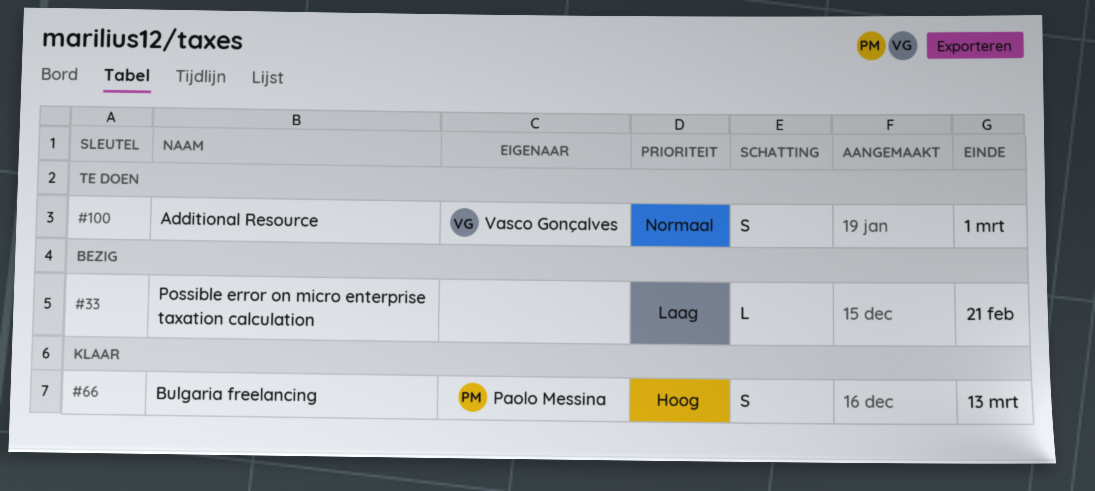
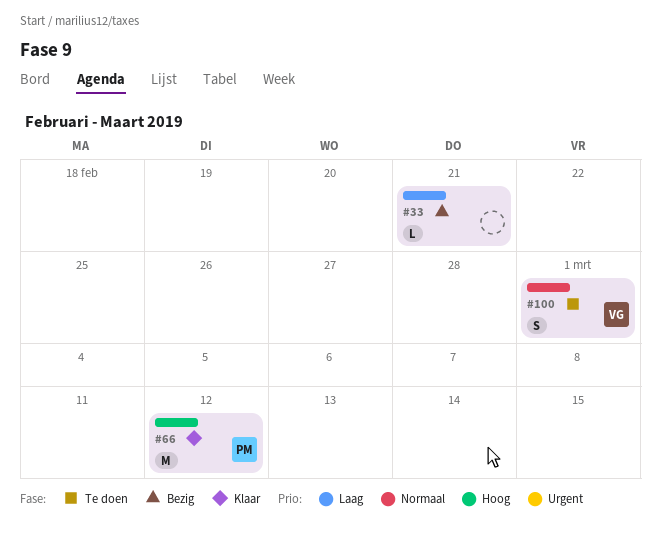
#66, estimate: S -> M
#66, due: Mar 13 -> Mar 12

